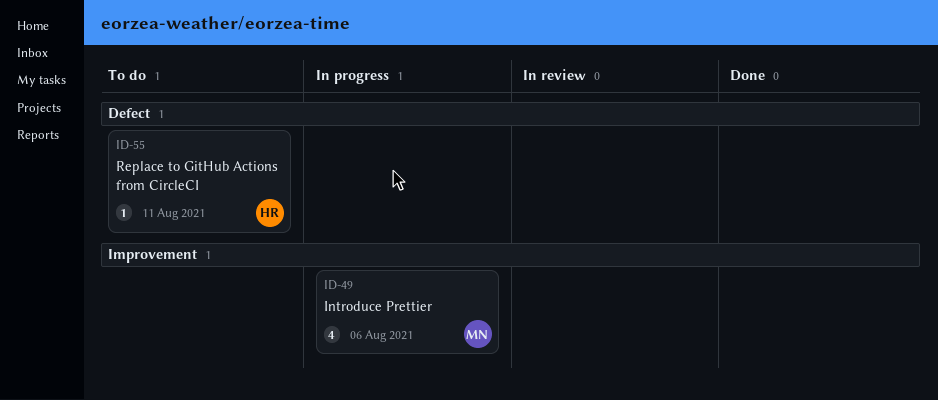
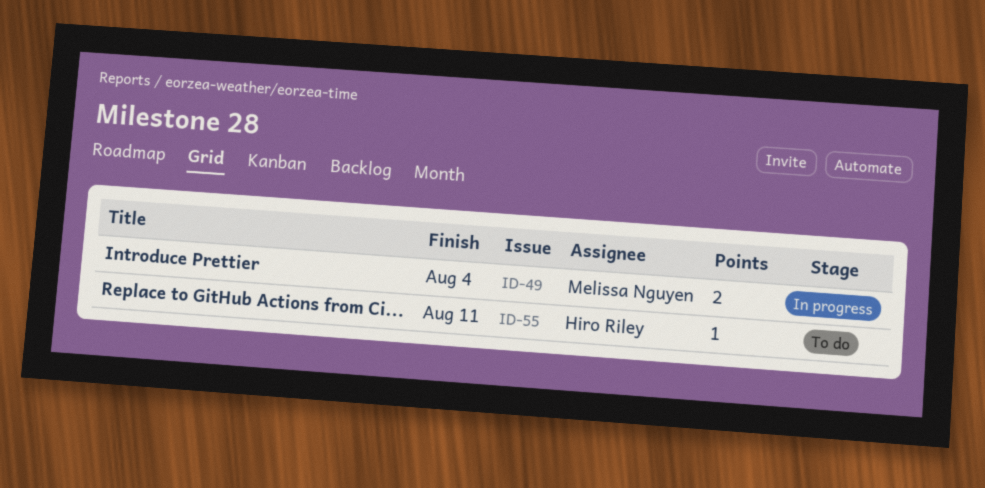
ID-49, estimate: 4 -> 2
ID-49, due: Aug 6 -> Aug 4

